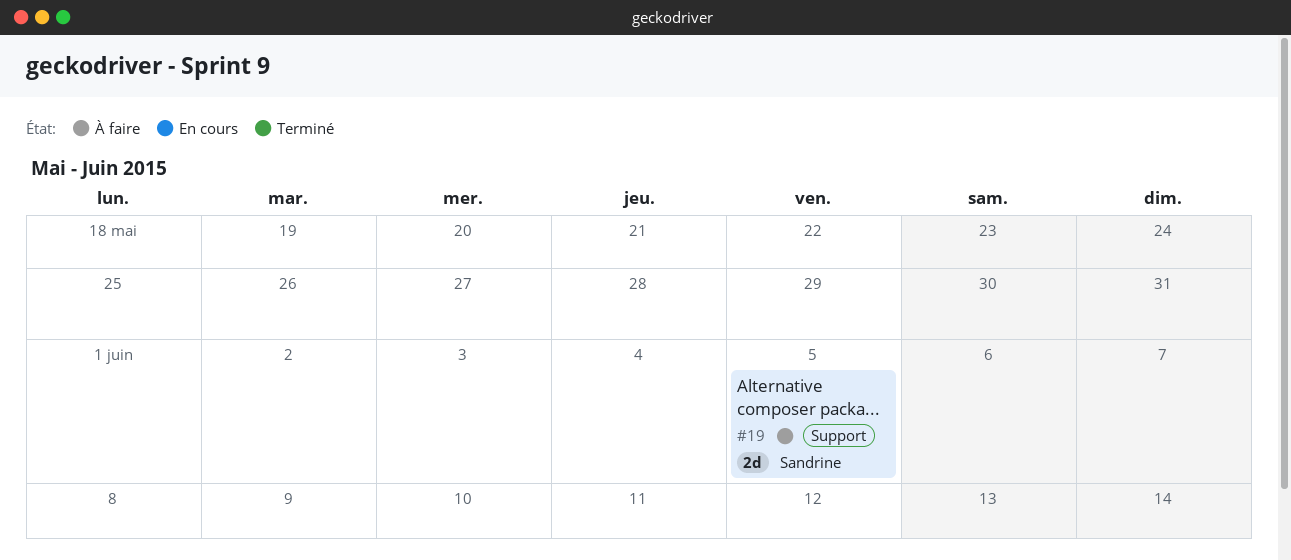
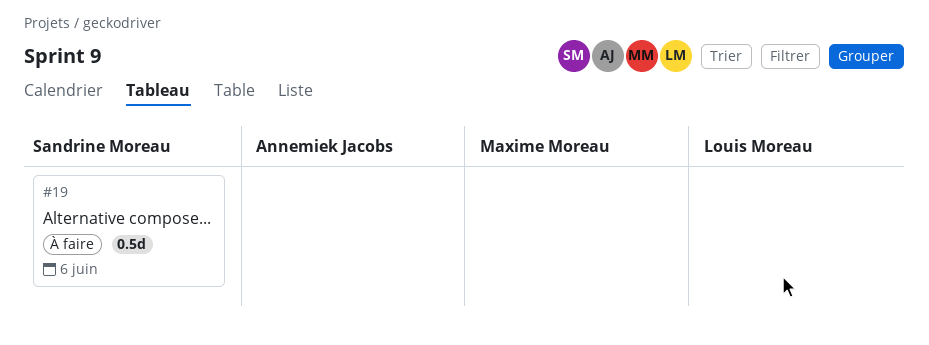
#19, estimate: 2d -> 0.5d
#19, due: Jun 5 -> Jun 6

